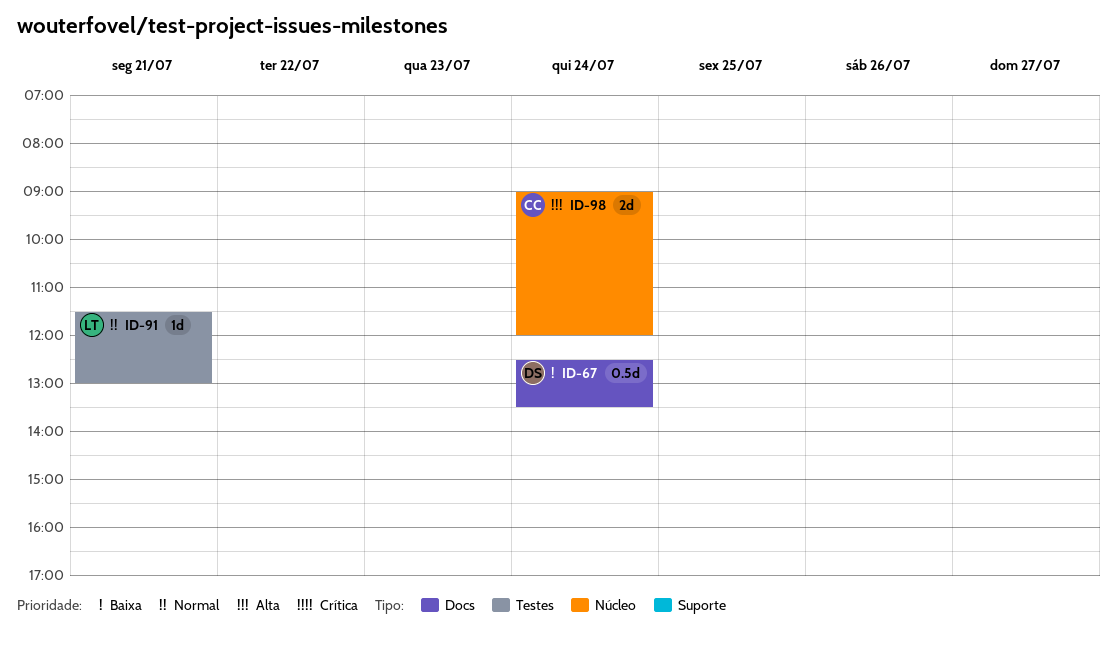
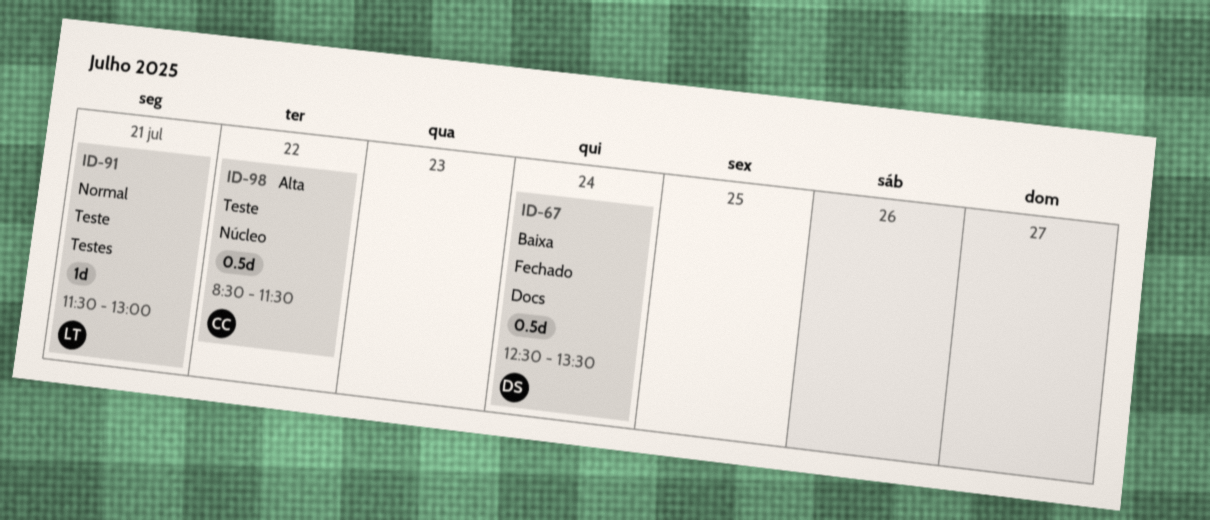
ID-98, estimate: 2d -> 0.5d
ID-98, day: Jul 24 -> Jul 22
ID-98, begins: 09:00 -> 08:30
ID-98, ends: 12:00 -> 11:30

